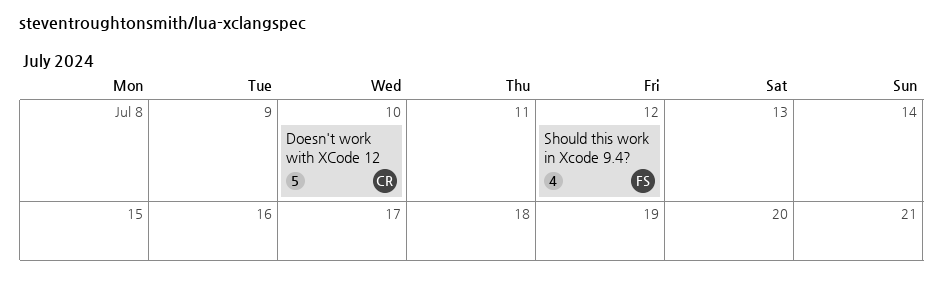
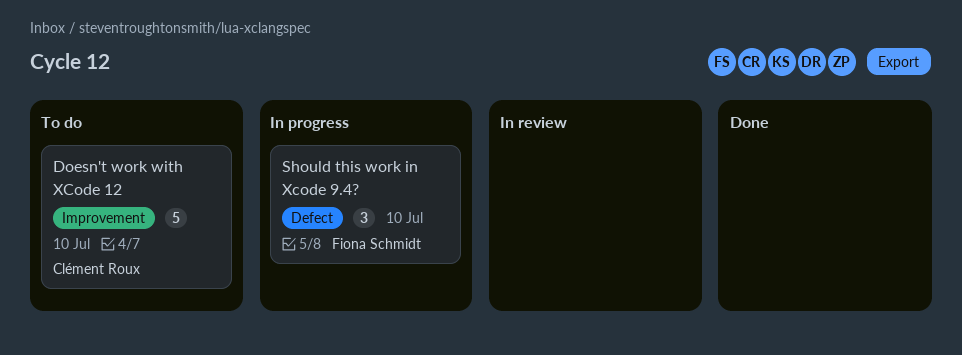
Should this work in Xcode 9.4?, estimate: 4 -> 3
Should this work in Xcode 9.4?, due: Jul 12 -> Jul 10

